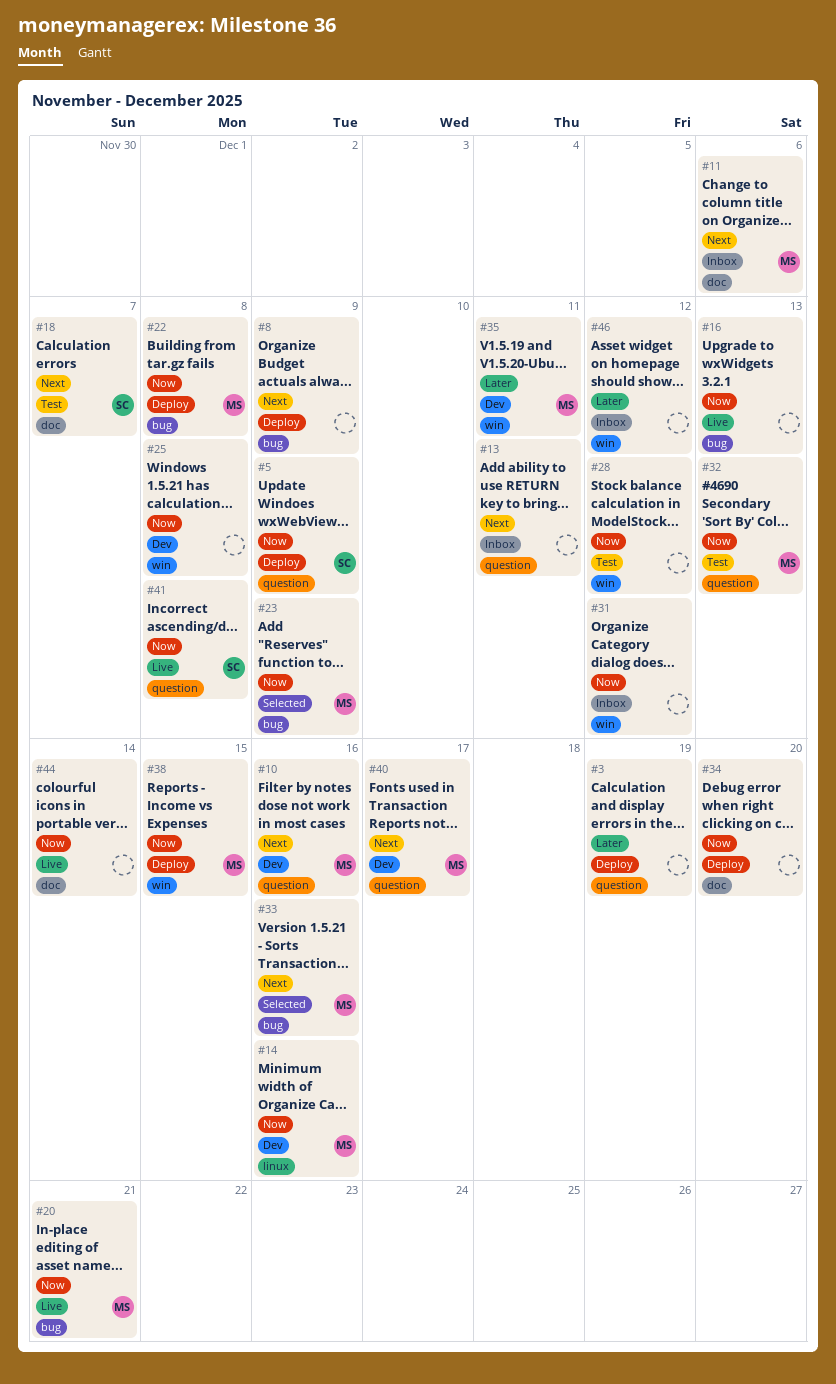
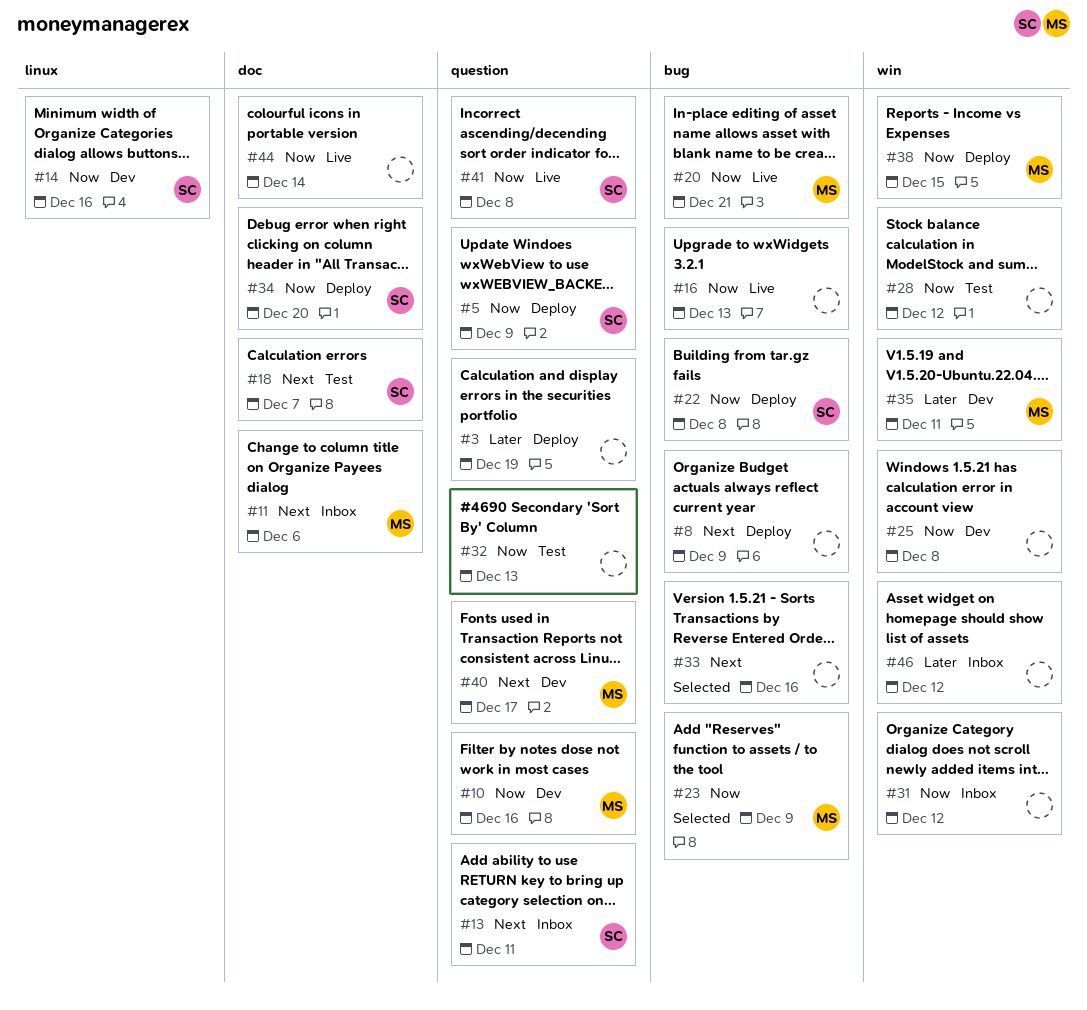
#10, priority: Next -> Now
#13, owner: none -> SC
#14, owner: MS -> SC
#22, owner: MS -> SC
#32, owner: MS -> none
#33, owner: MS -> none
#34, owner: none -> SC

